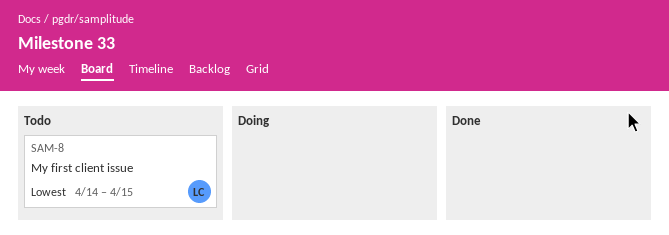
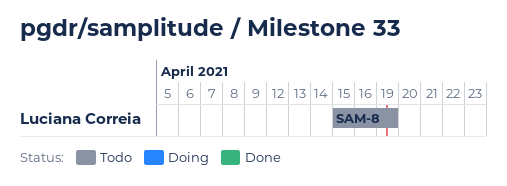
SAM-8, start: Apr 14 -> Apr 15
SAM-8, due: Apr 15 -> Apr 19

